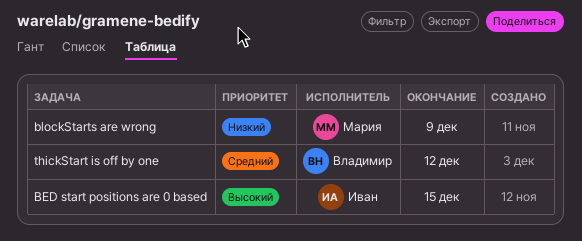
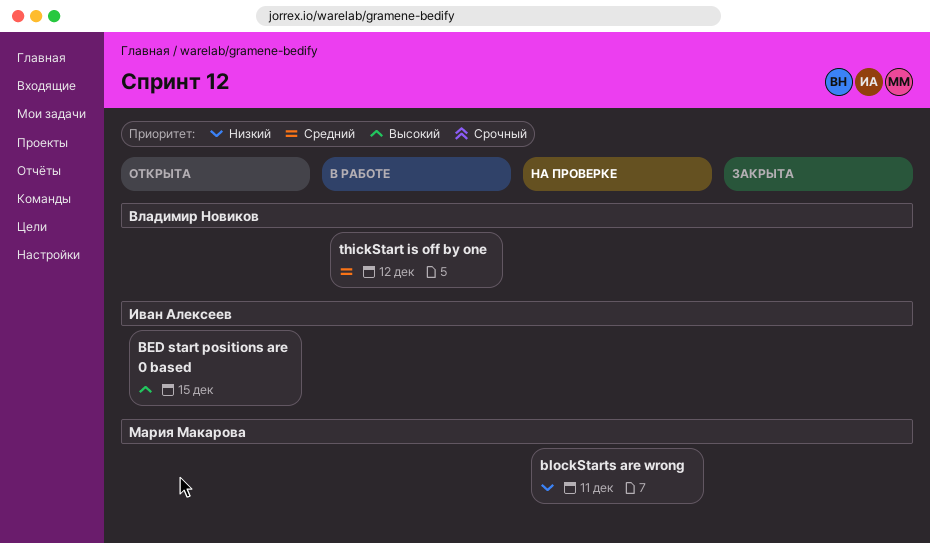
blockStarts are wrong, due: Dec 9 -> Dec 11

